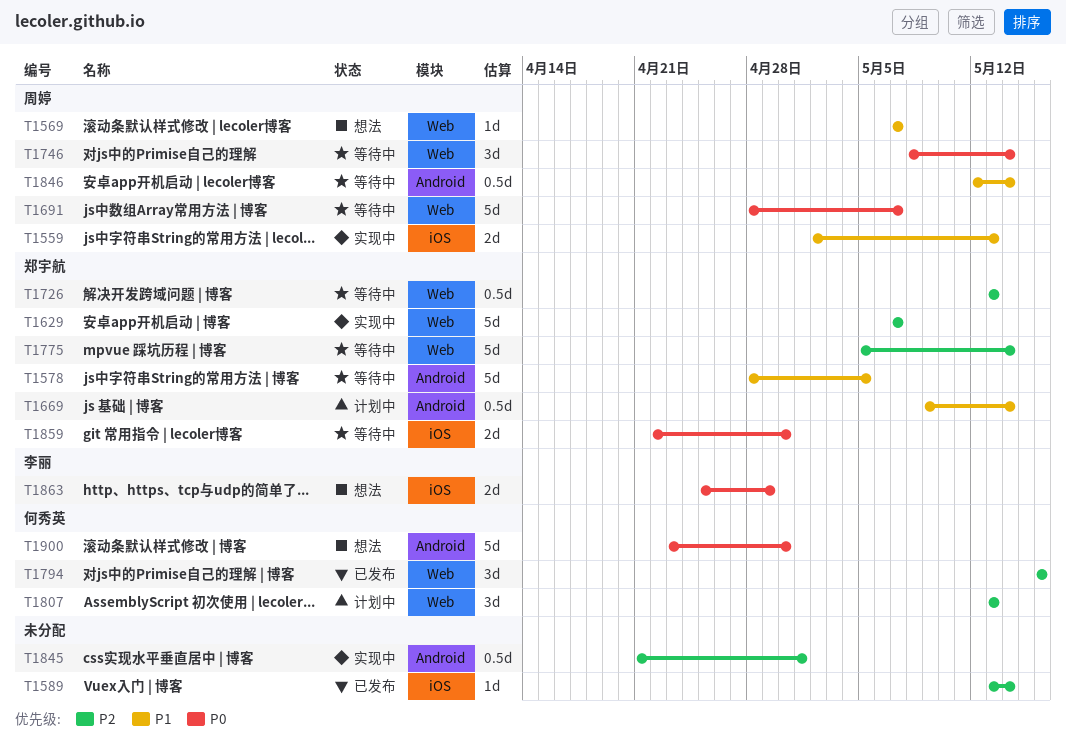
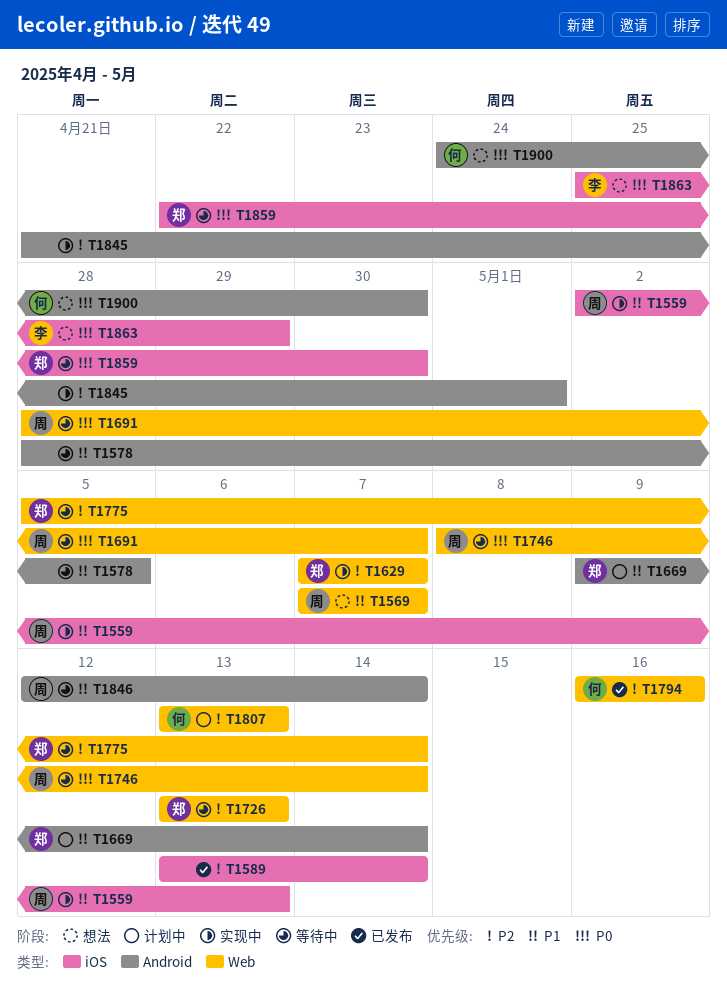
T1578, owner: 郑宇航 -> none
T1900, start: Apr 23 -> Apr 24

